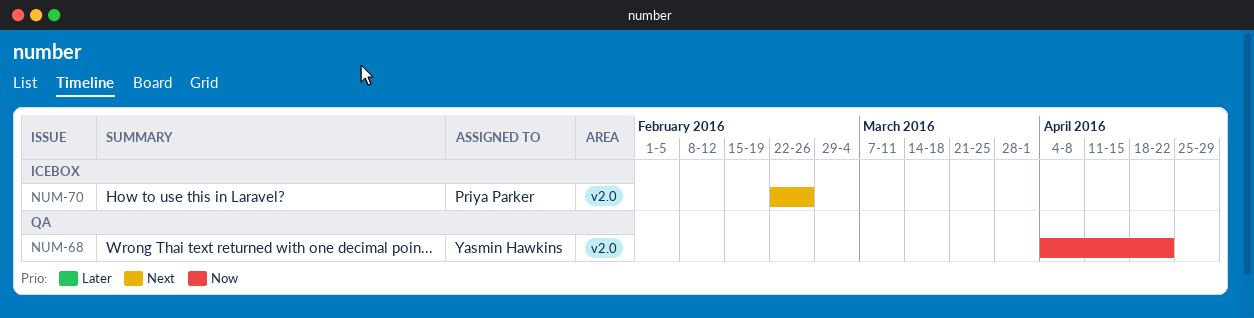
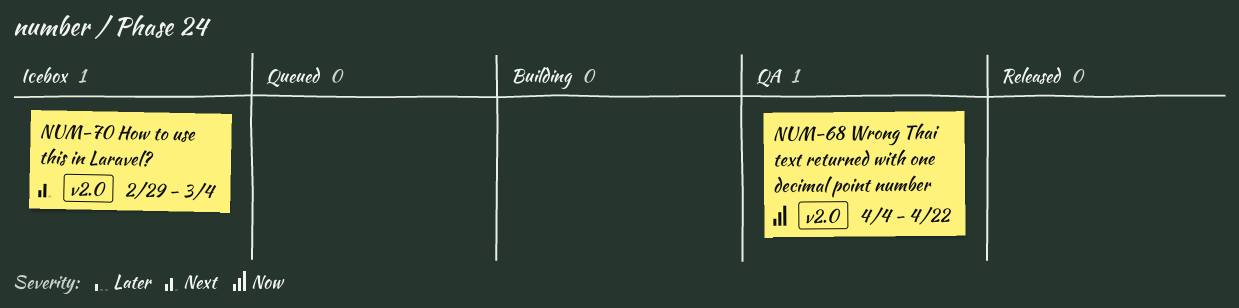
NUM-70, start: Feb 22 -> Feb 29
NUM-70, due: Feb 26 -> Mar 4

